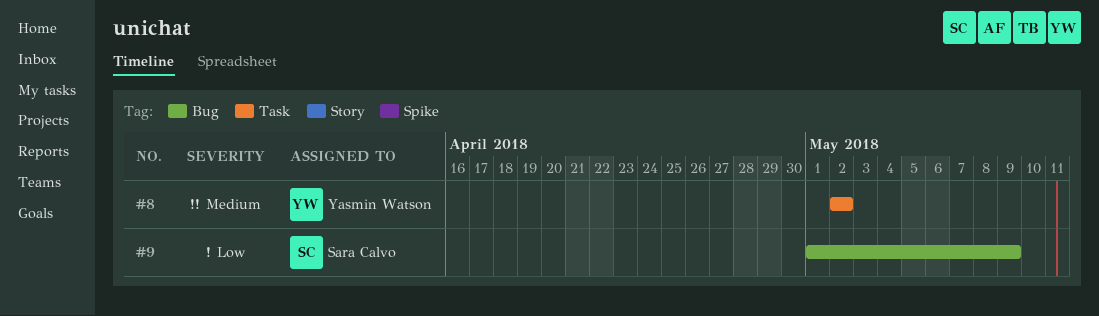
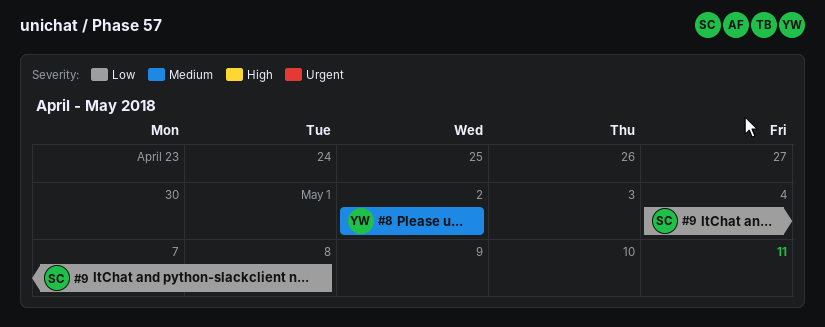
#9, start: May 1 -> May 4
#9, due: May 9 -> May 8

